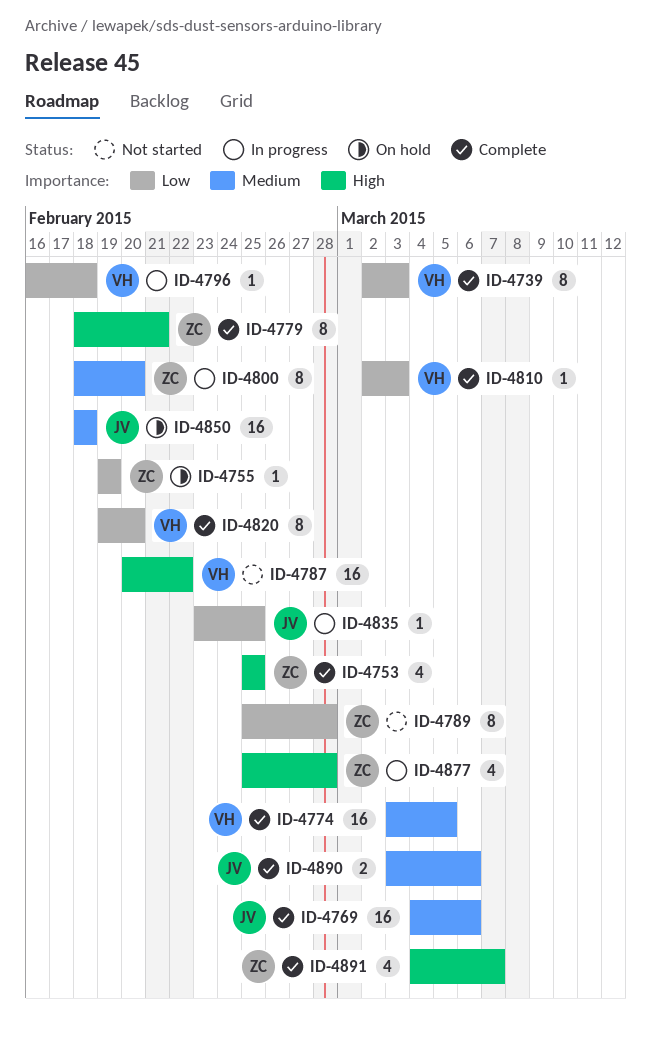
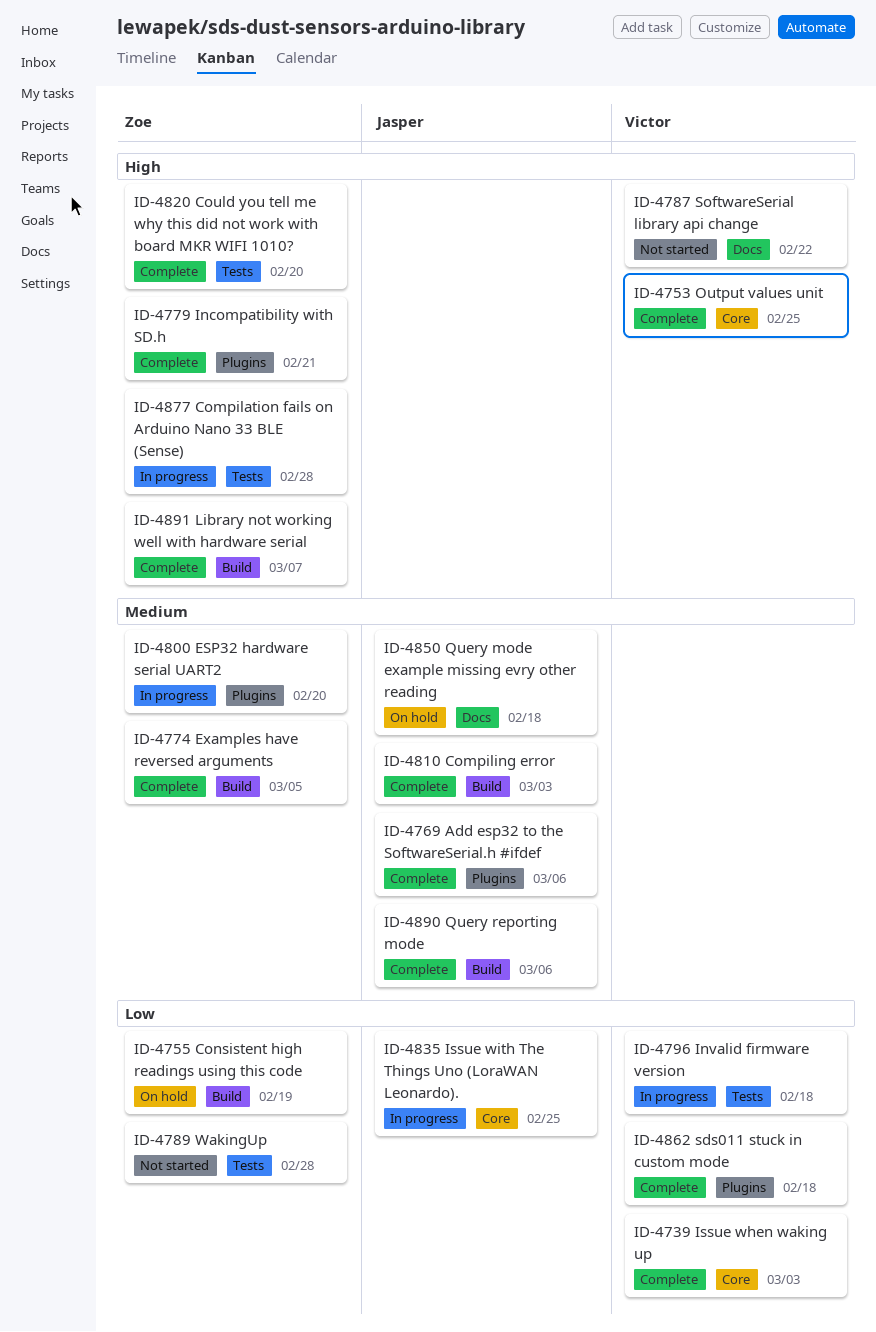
ID-4753, owner: Zoe -> Victor
ID-4774, owner: Victor -> Zoe
ID-4810, owner: Victor -> Jasper
ID-4810, priority: Low -> Medium
ID-4820, owner: Victor -> Zoe
ID-4820, priority: Low -> High
ID-4862: none -> present

